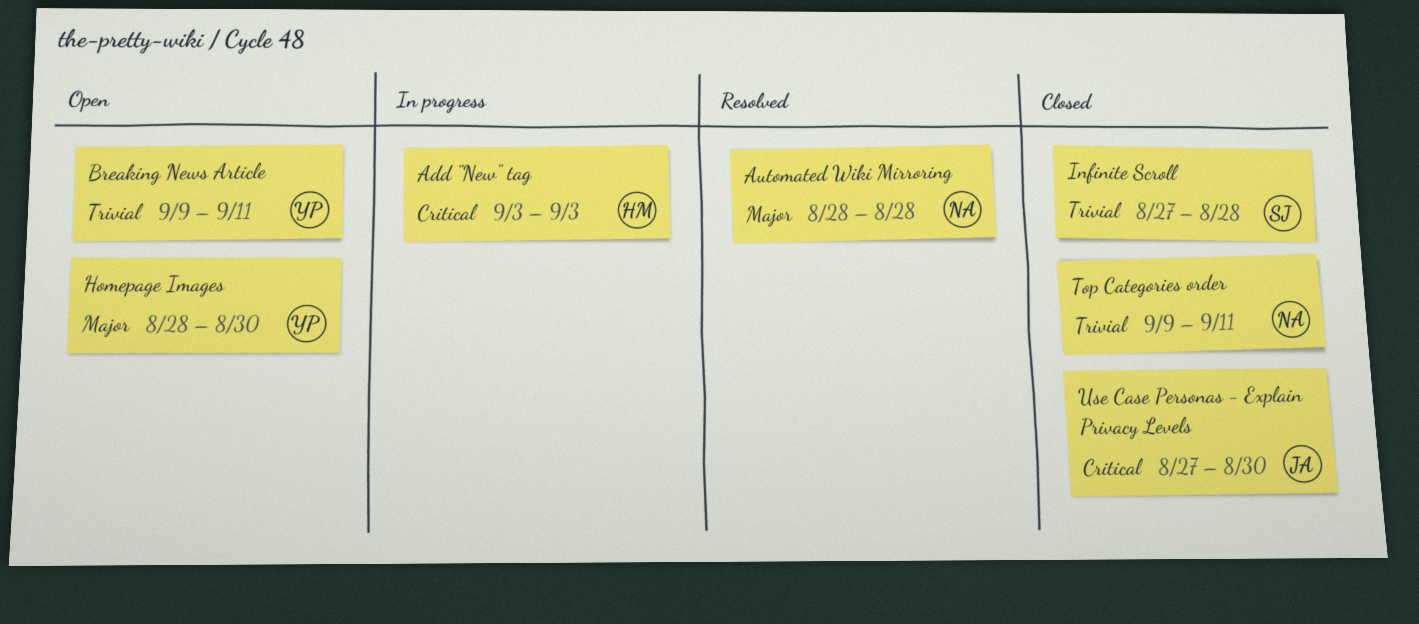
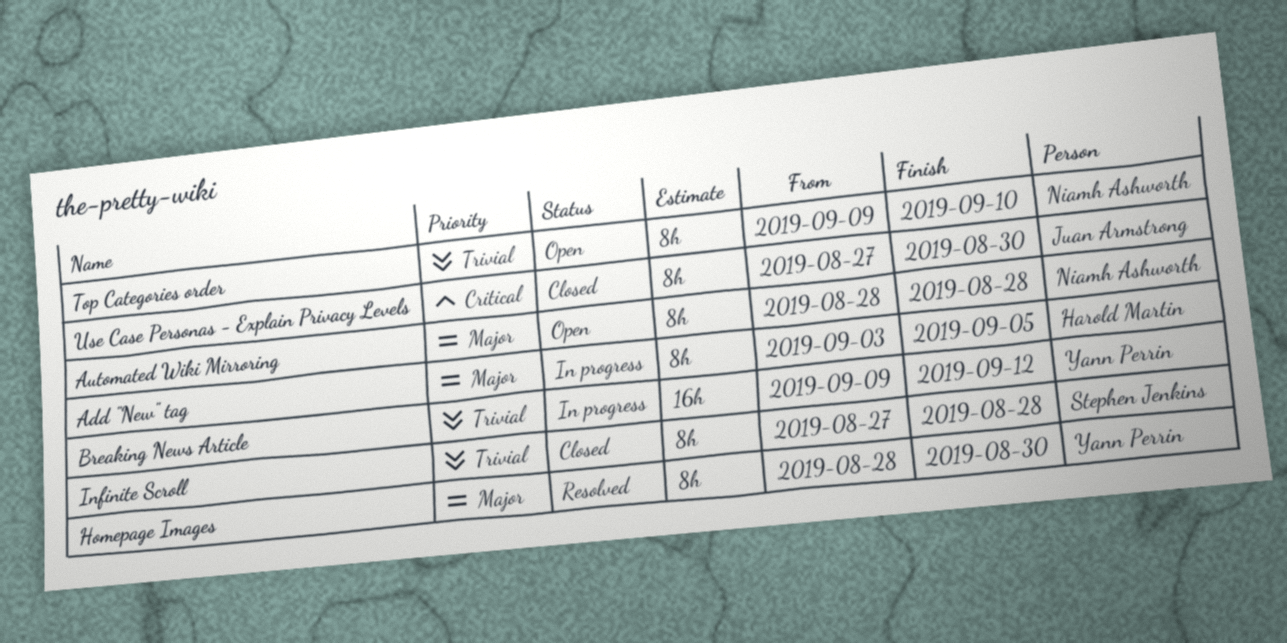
Add "New" tag, priority: Critical -> Major
Add "New" tag, due: Sep 3 -> Sep 5
Automated Wiki Mirroring, status: Resolved -> Open
Breaking News Article, status: Open -> In progress
Breaking News Article, due: Sep 11 -> Sep 12
Homepage Images, status: Open -> Resolved
Top Categories order, status: Closed -> Open
Top Categories order, due: Sep 11 -> Sep 10

